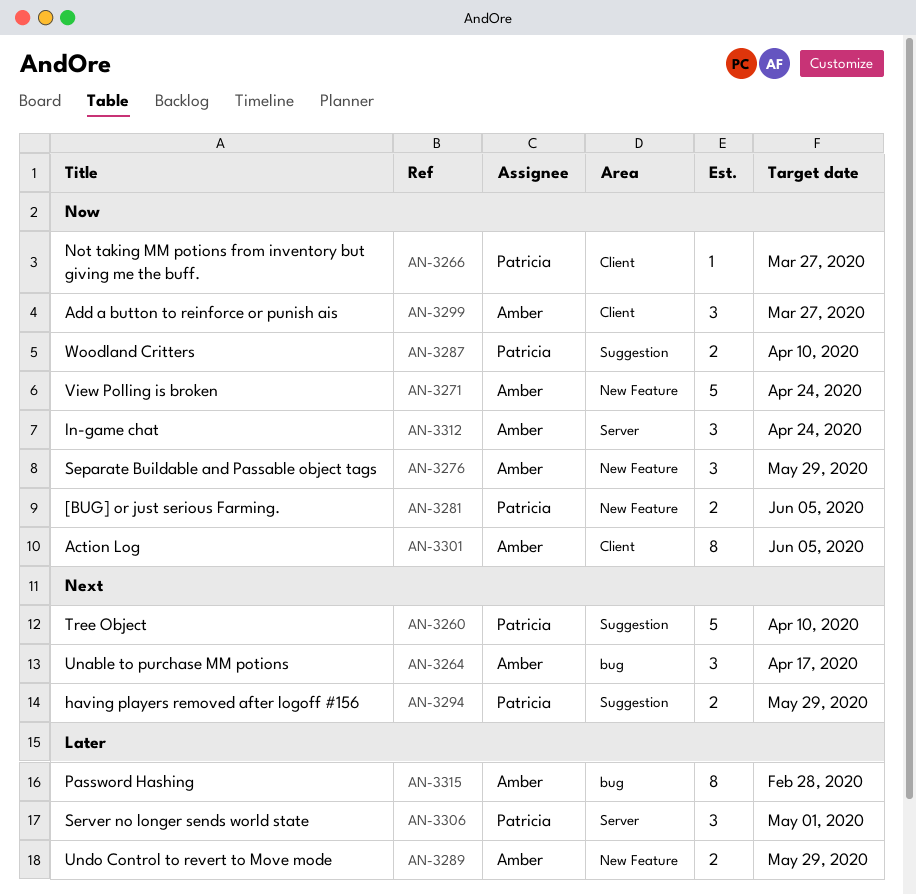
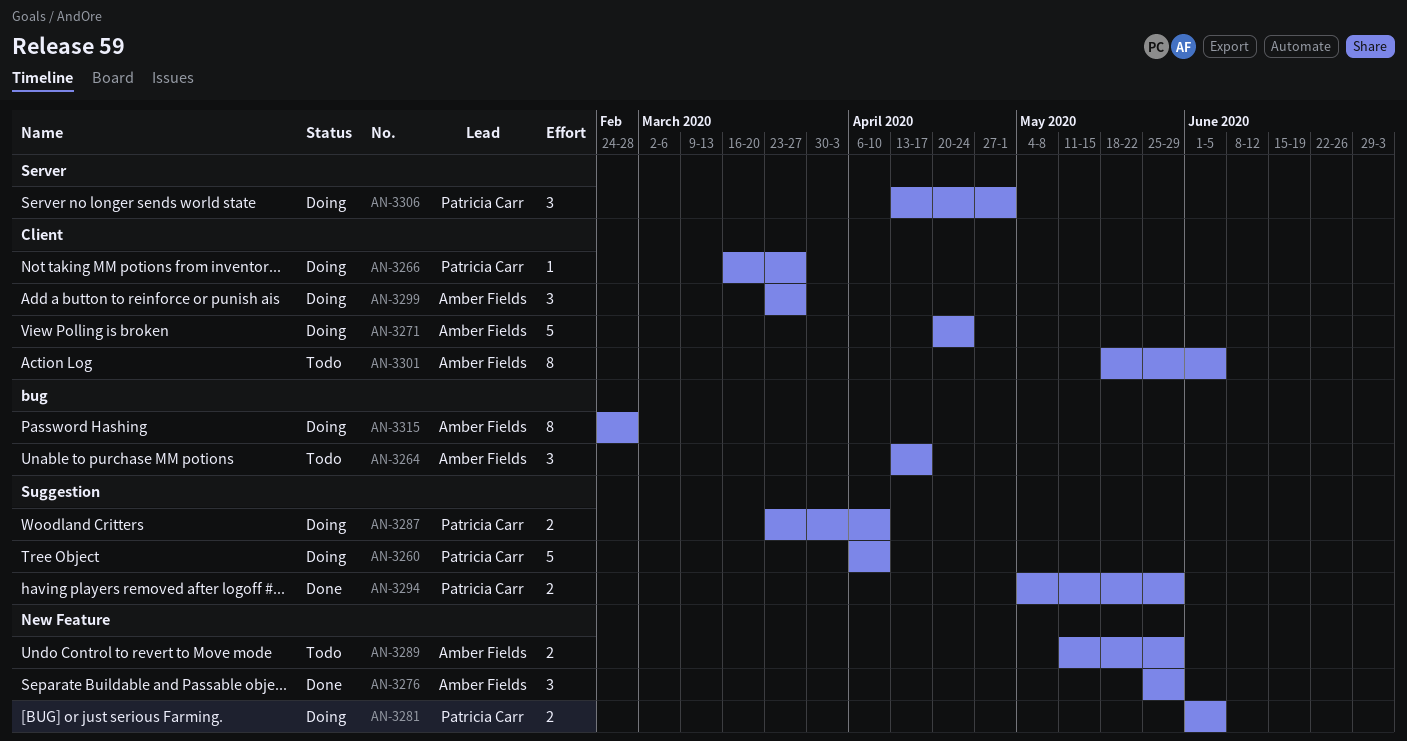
AN-3271, label: New Feature -> Client
AN-3312: present -> none

